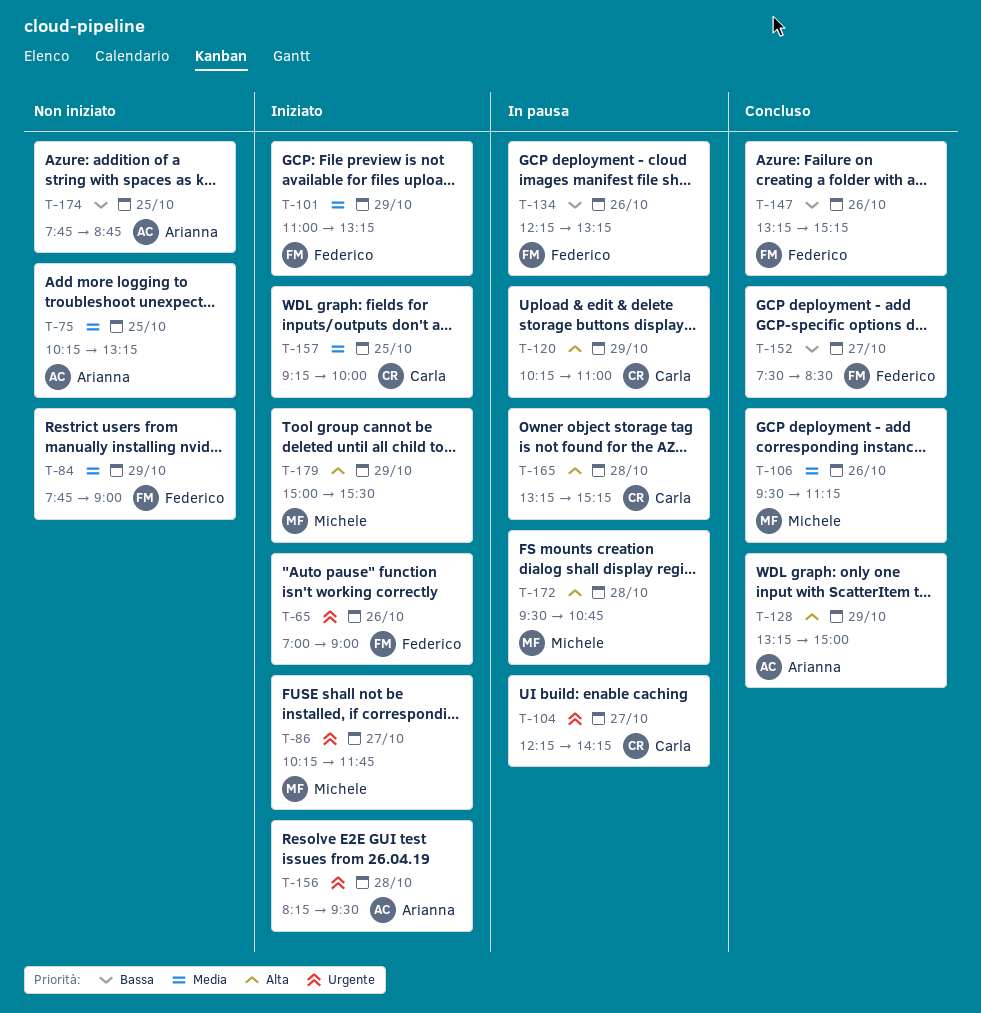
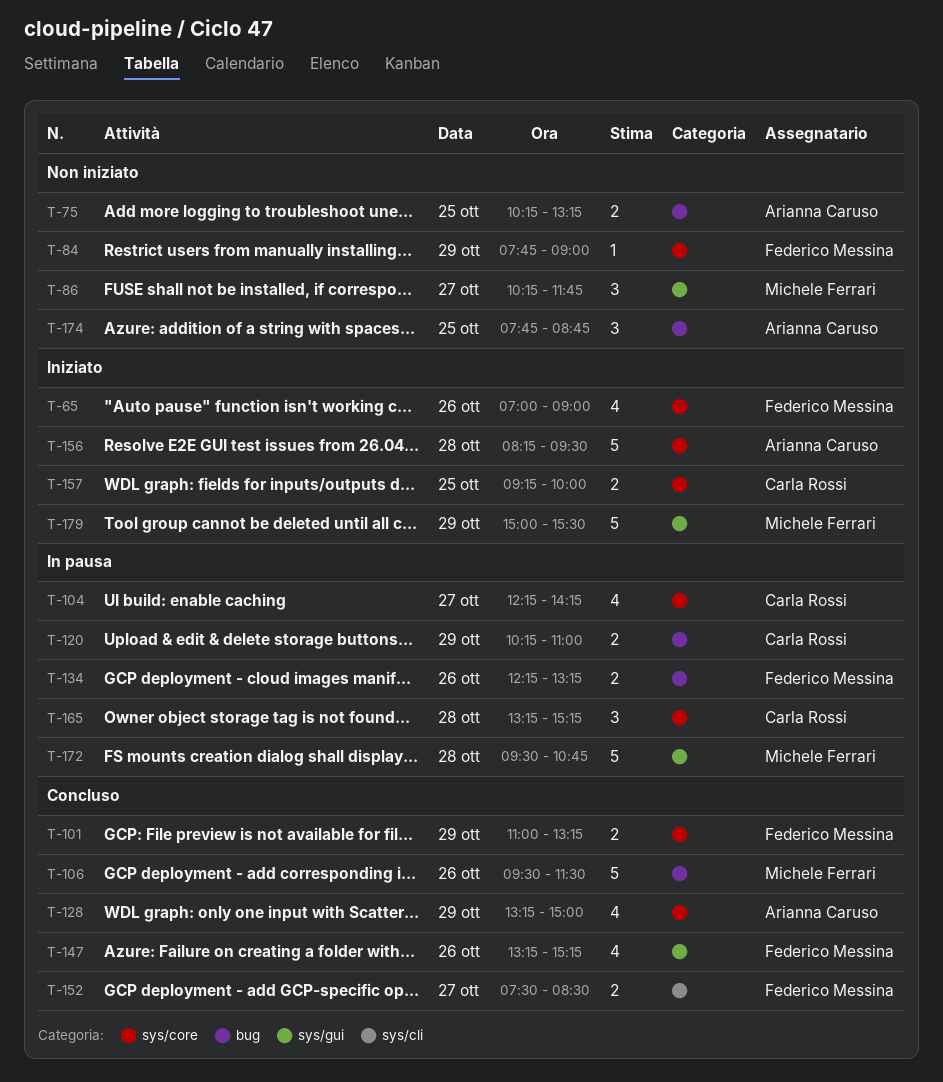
T-86, status: Iniziato -> Non iniziato
T-101, status: Iniziato -> Concluso
T-106, ends: 11:15 -> 11:30

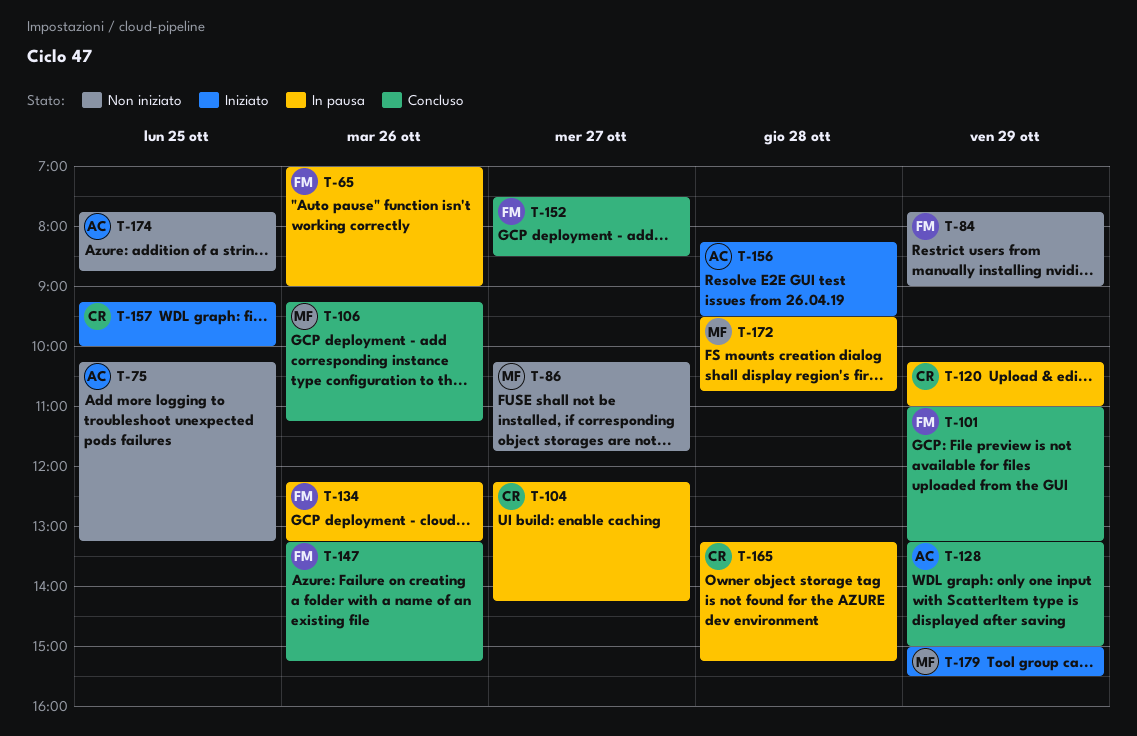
T-65, status: Iniziato -> In pausa
T-106, begins: 09:30 -> 09:15
T-106, ends: 11:30 -> 11:15

